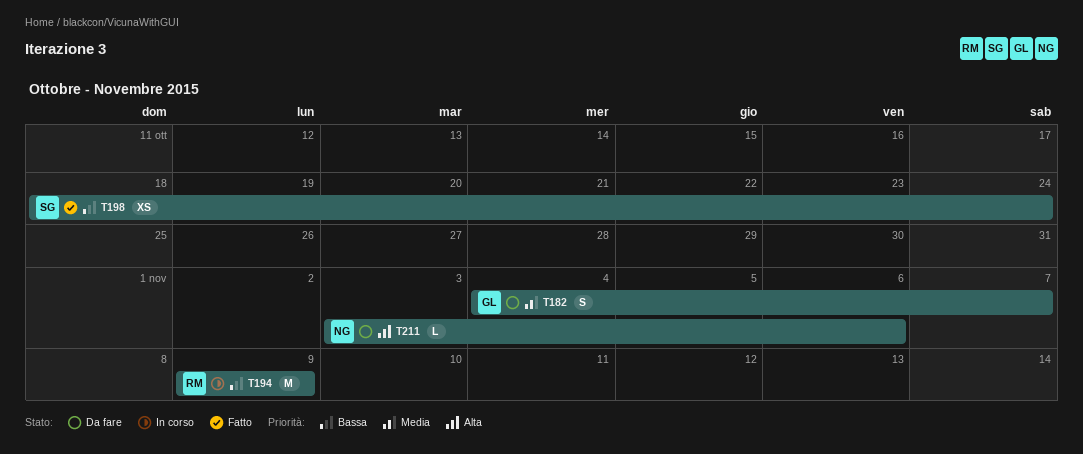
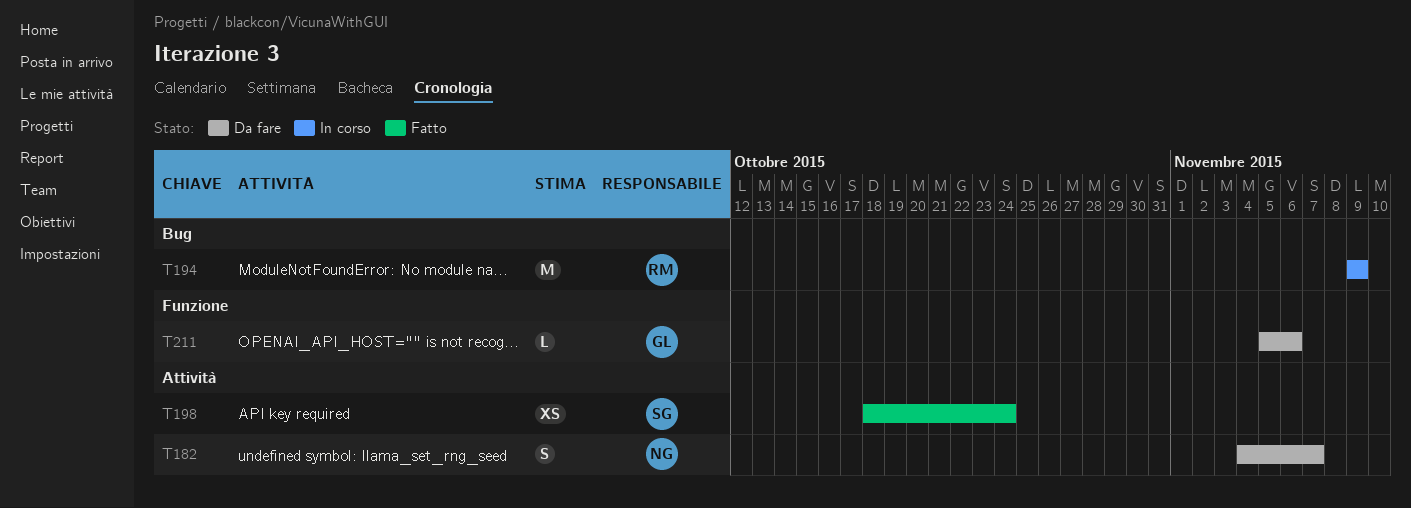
T182, owner: GL -> NG
T211, owner: NG -> GL
T211, start: Nov 3 -> Nov 5

